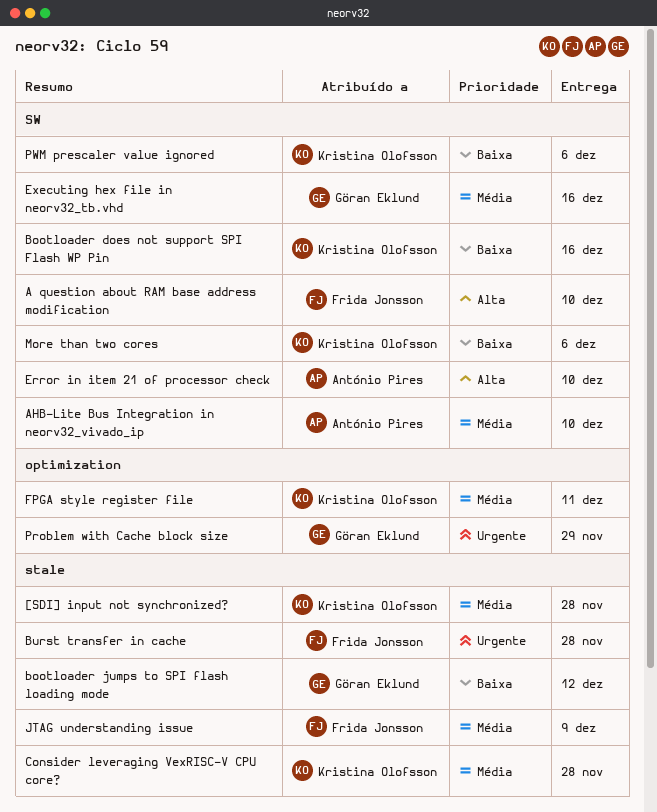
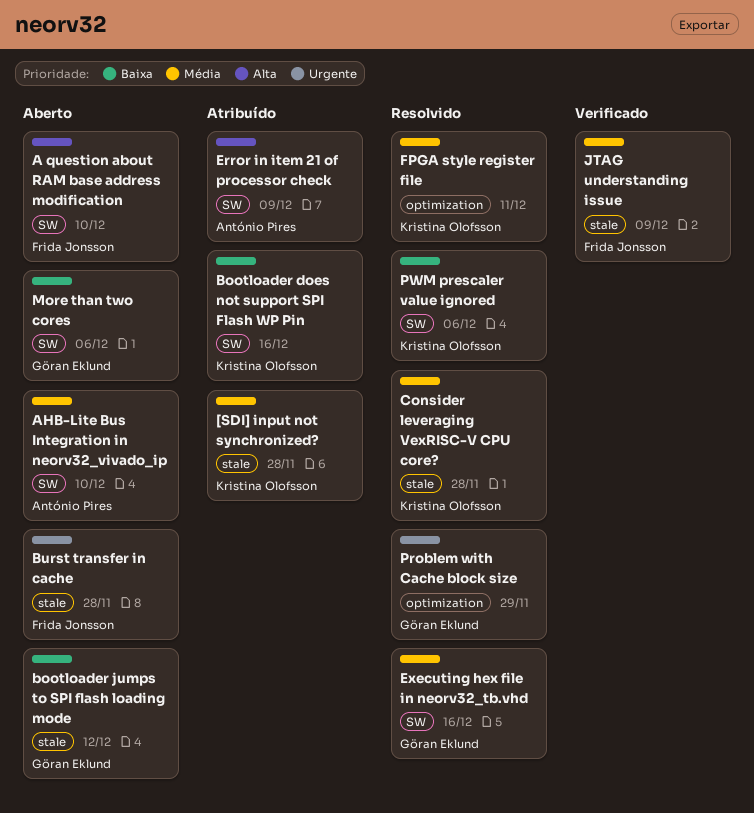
Error in item 21 of processor check, due: Dec 10 -> Dec 9
More than two cores, owner: Kristina Olofsson -> Göran Eklund

